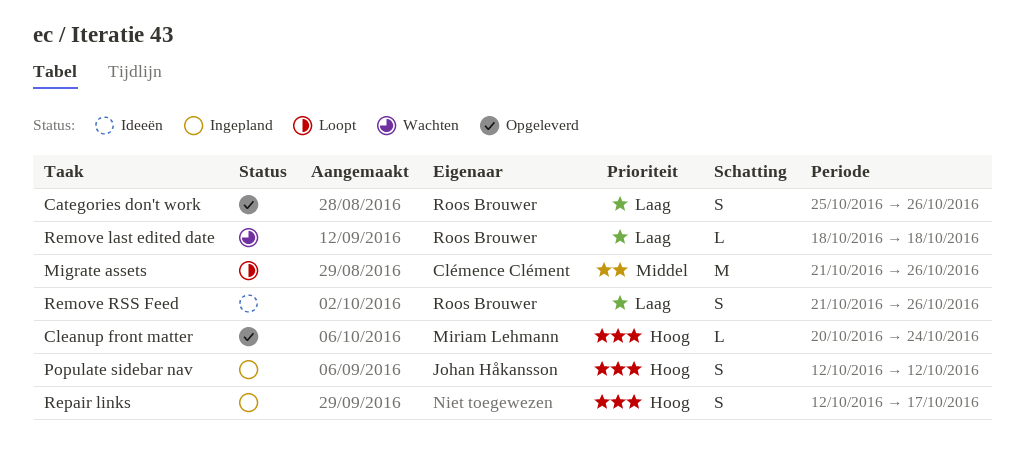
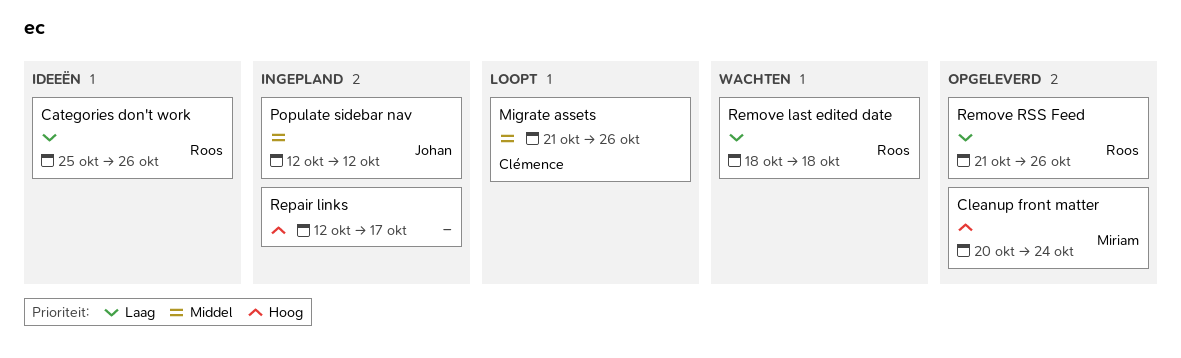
Categories don't work, status: Opgeleverd -> Ideeën
Populate sidebar nav, priority: Hoog -> Middel
Remove RSS Feed, status: Ideeën -> Opgeleverd

